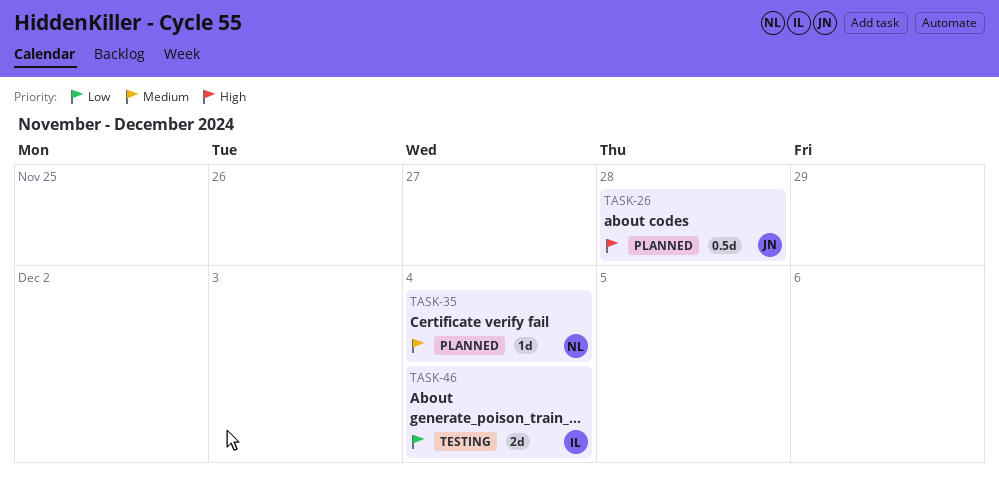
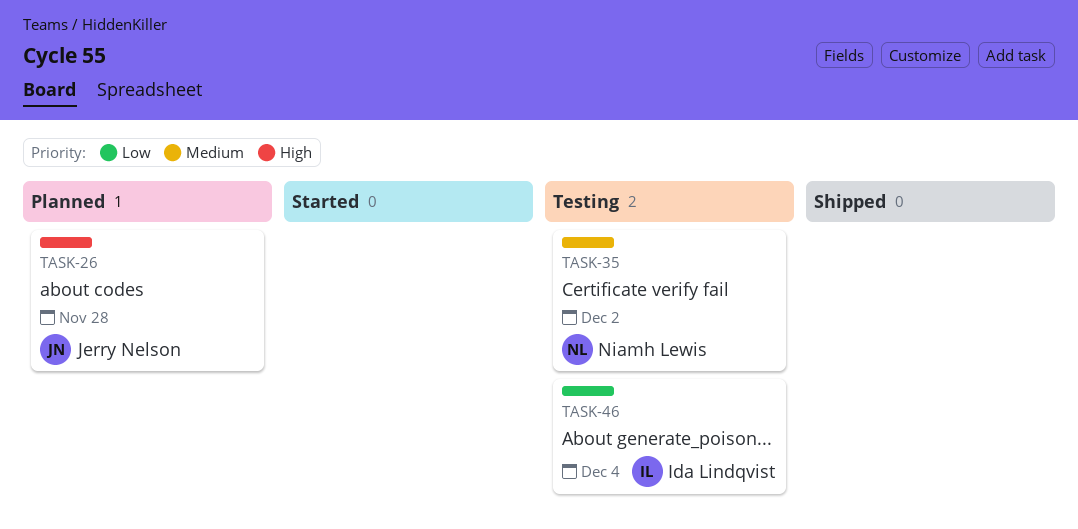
TASK-35, status: Planned -> Testing
TASK-35, due: Dec 4 -> Dec 2

